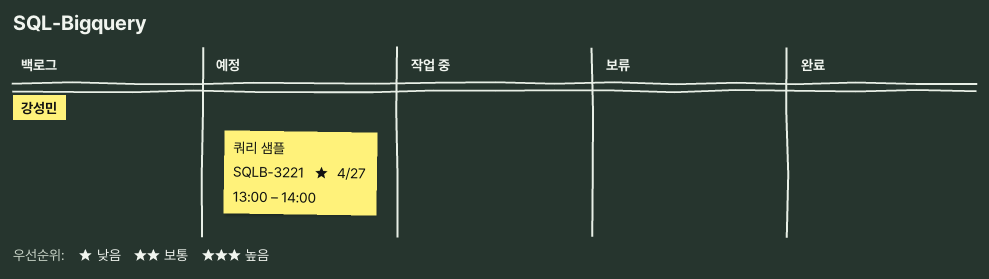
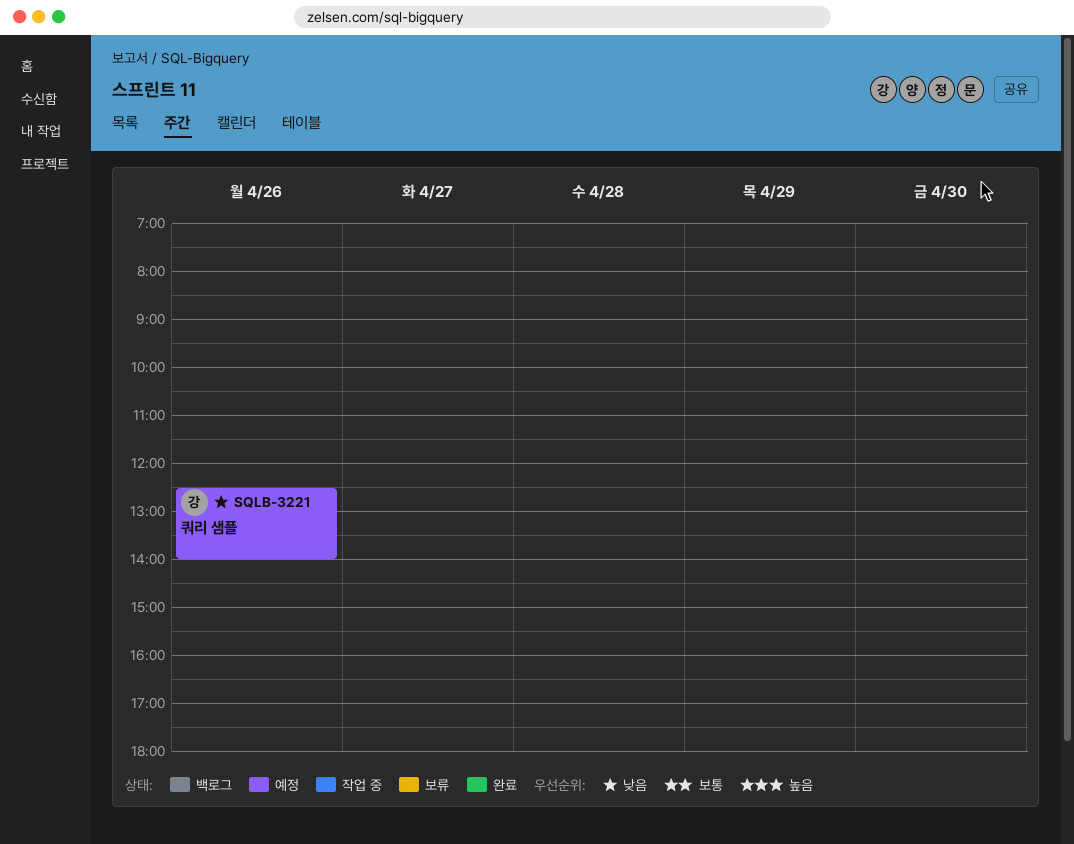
SQLB-3221, day: Apr 27 -> Apr 26
SQLB-3221, begins: 13:00 -> 12:30

